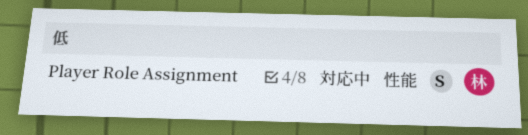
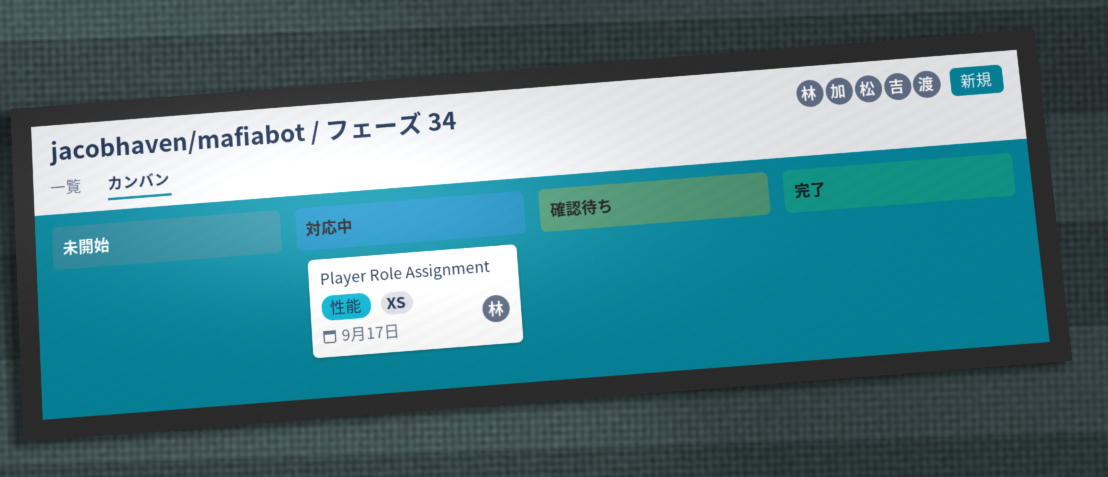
Player Role Assignment, estimate: S -> XS

